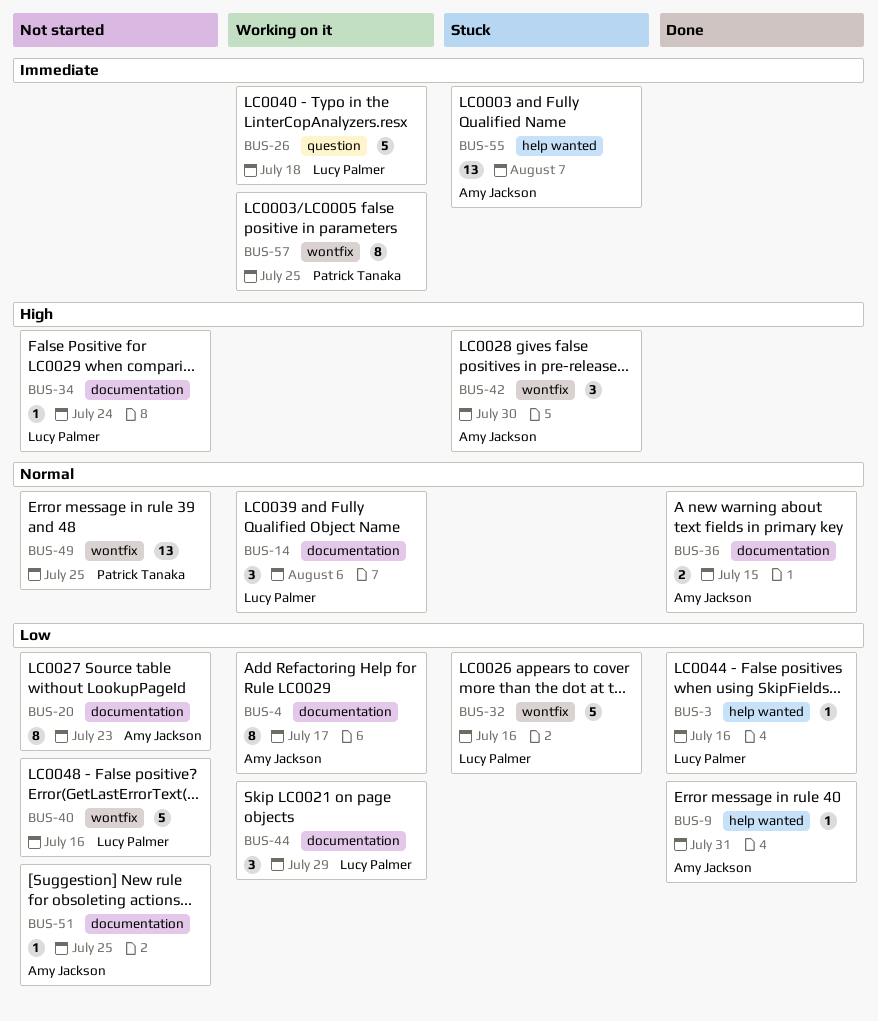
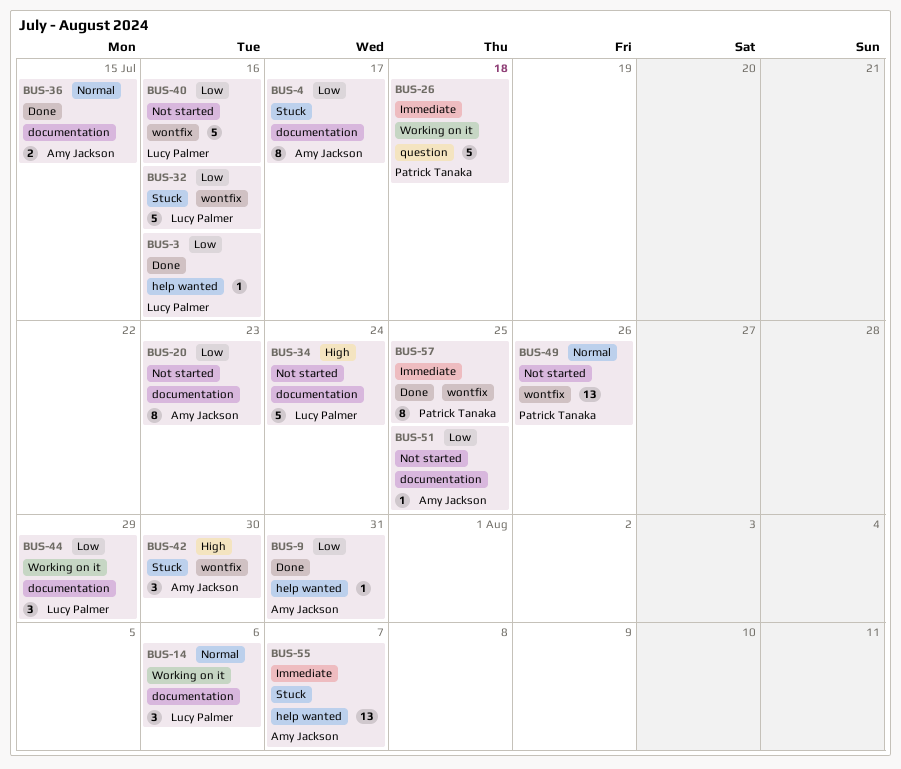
BUS-4, status: Working on it -> Stuck
BUS-26, owner: Lucy Palmer -> Patrick Tanaka
BUS-34, estimate: 1 -> 5
BUS-49, due: Jul 25 -> Jul 26
BUS-57, status: Working on it -> Done

